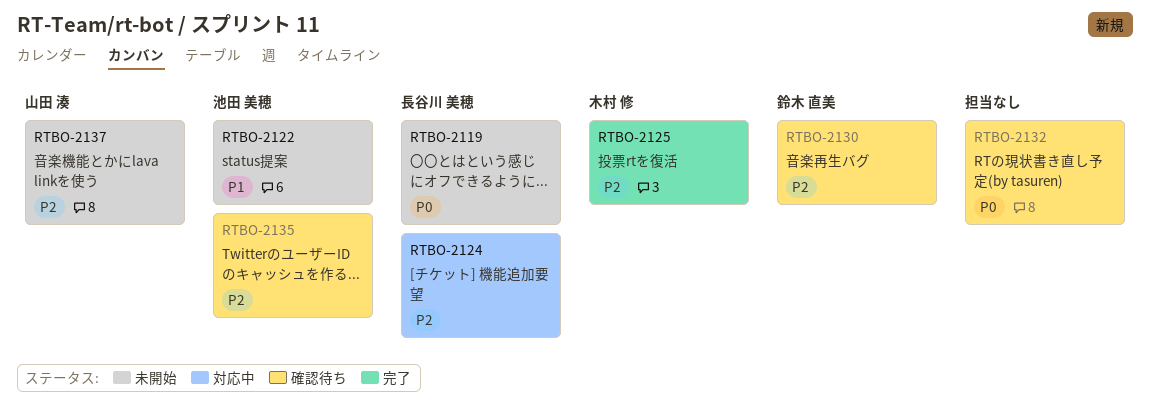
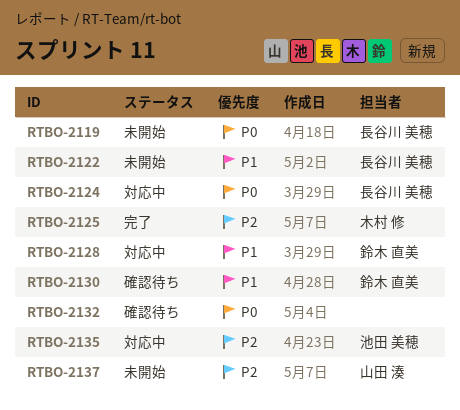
RTBO-2122, owner: 池田 美穂 -> 長谷川 美穂
RTBO-2124, priority: P2 -> P0
RTBO-2128: none -> present
RTBO-2130, priority: P2 -> P1
RTBO-2135, status: 確認待ち -> 対応中

